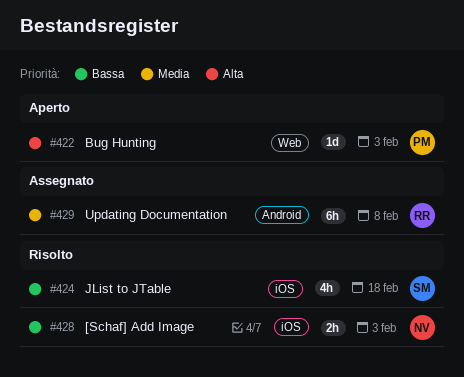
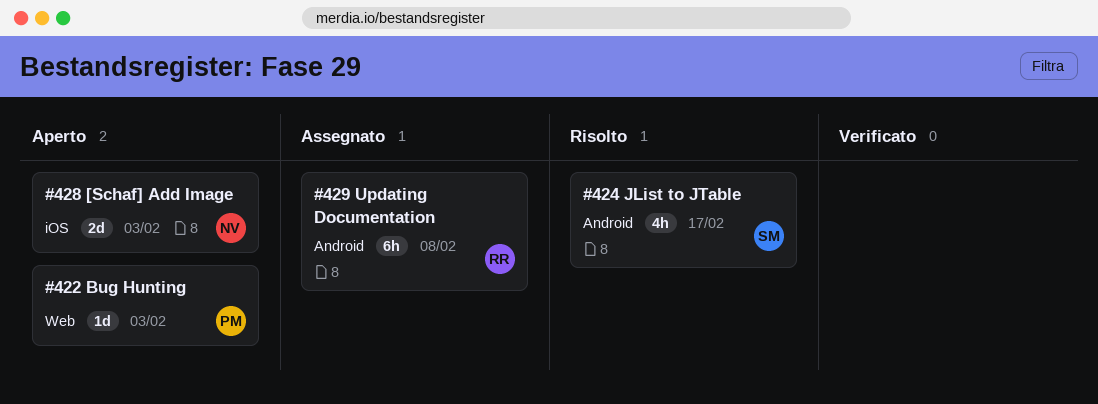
#424, label: iOS -> Android
#424, due: Feb 18 -> Feb 17
#428, status: Risolto -> Aperto
#428, estimate: 2h -> 2d

